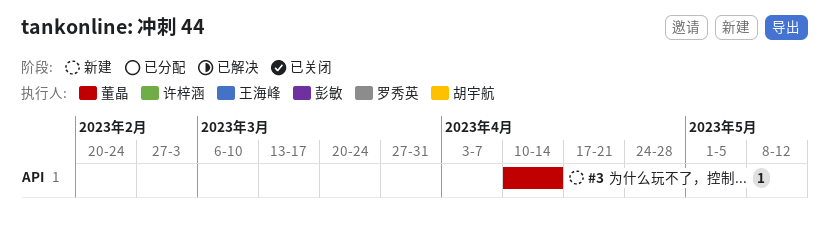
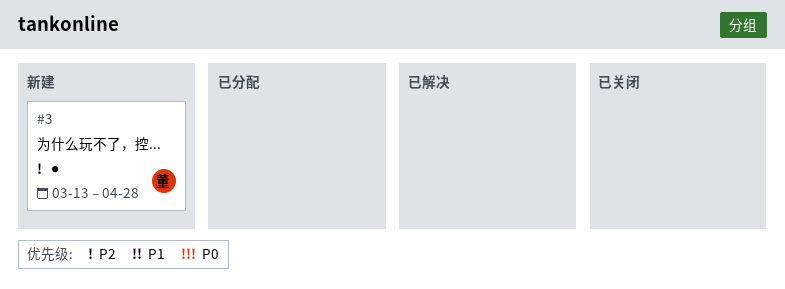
#3, start: Apr 10 -> Mar 13
#3, due: Apr 14 -> Apr 28

